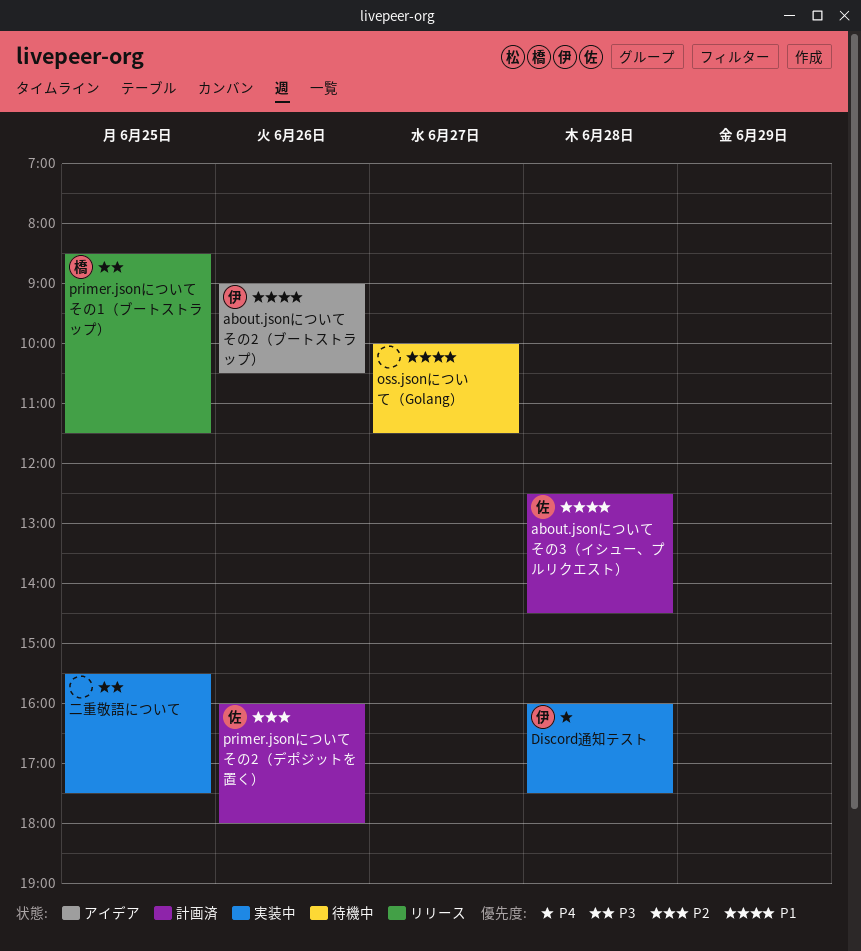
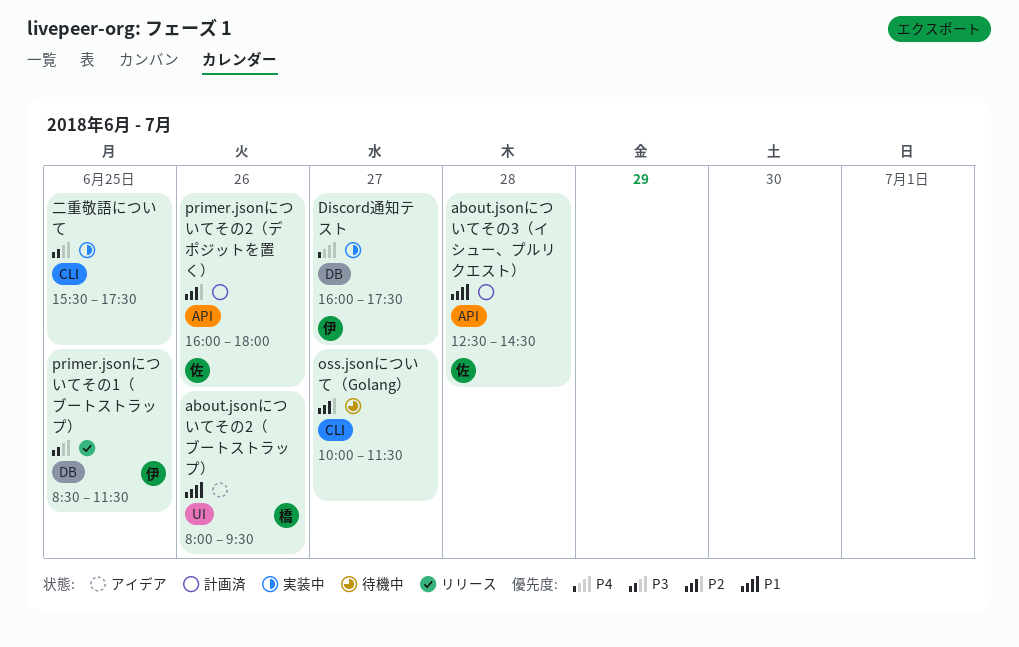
about.jsonについてその2（ブートストラップ）, owner: 伊 -> 橋
about.jsonについてその2（ブートストラップ）, begins: 09:00 -> 08:00
about.jsonについてその2（ブートストラップ）, ends: 10:30 -> 09:30
Discord通知テスト, day: Jun 28 -> Jun 27
oss.jsonについて（Golang）, priority: P1 -> P2
primer.jsonについてその1（ブートストラップ）, owner: 橋 -> 伊

